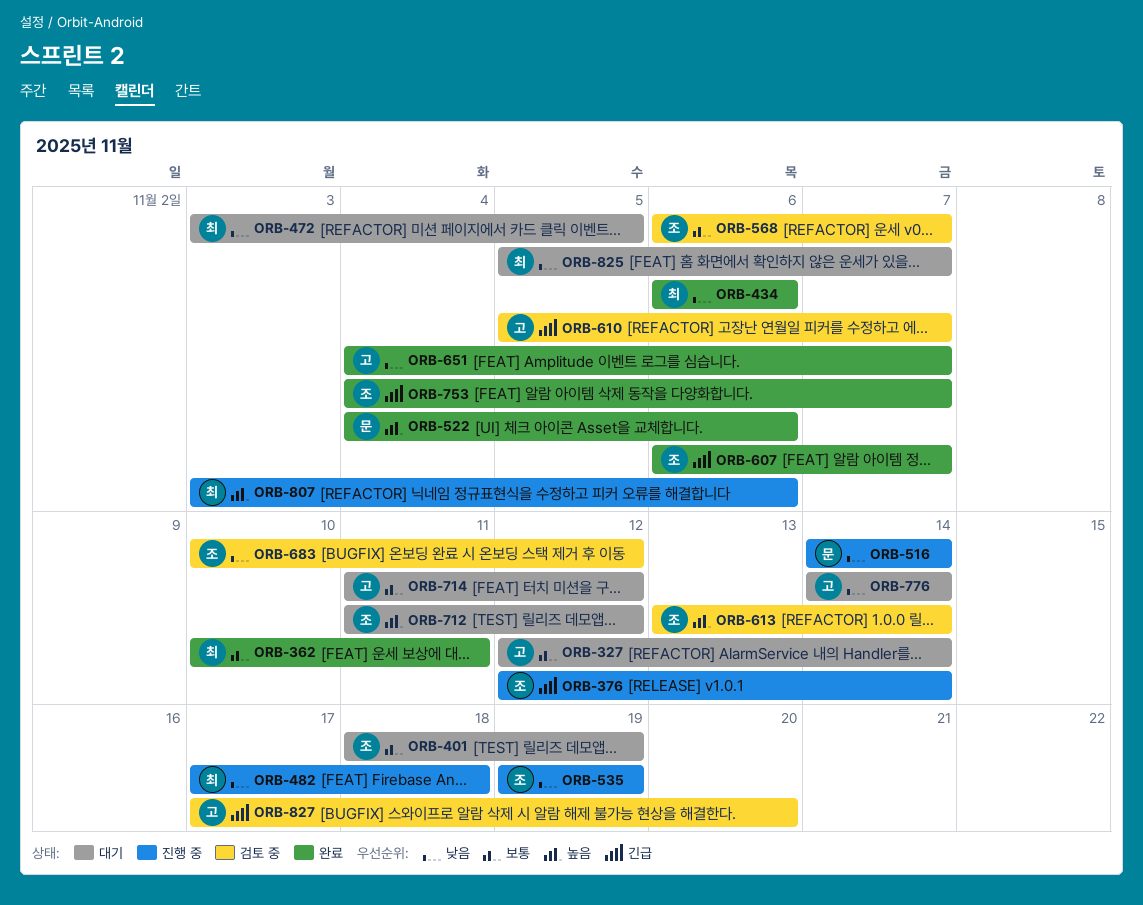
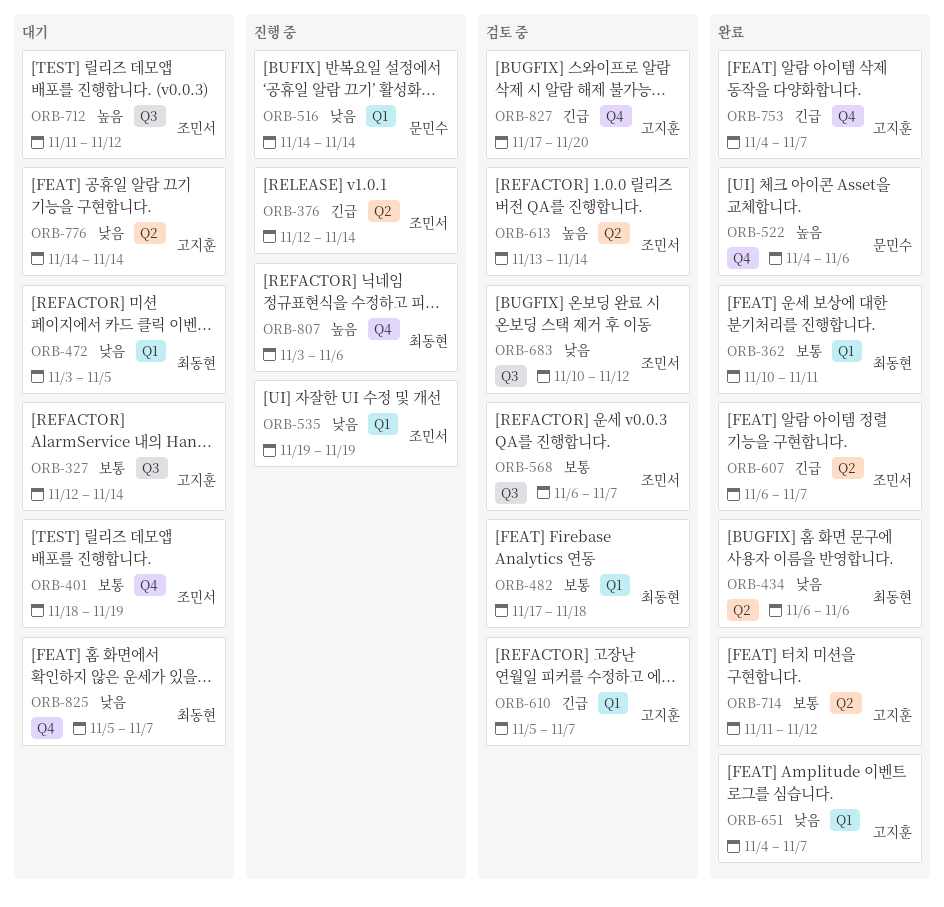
ORB-482, status: 진행 중 -> 검토 중
ORB-482, priority: 낮음 -> 보통
ORB-714, status: 대기 -> 완료
ORB-753, owner: 조민서 -> 고지훈

